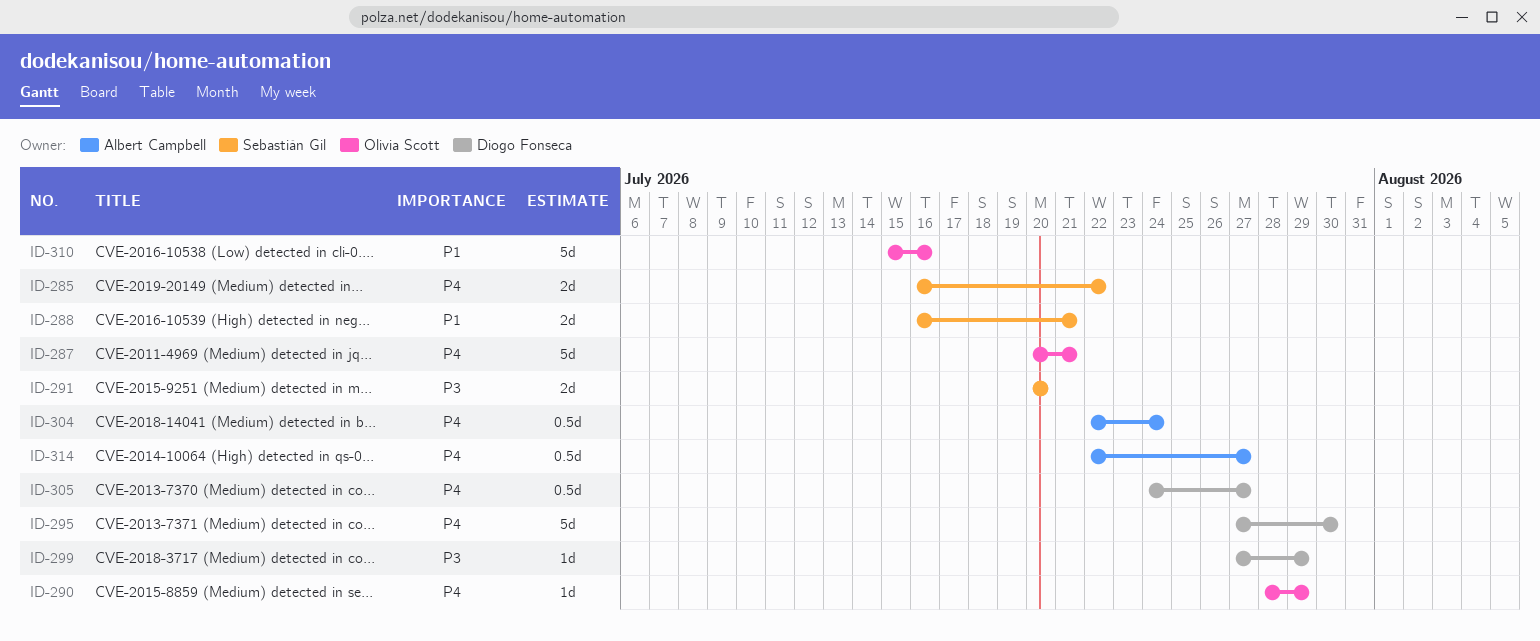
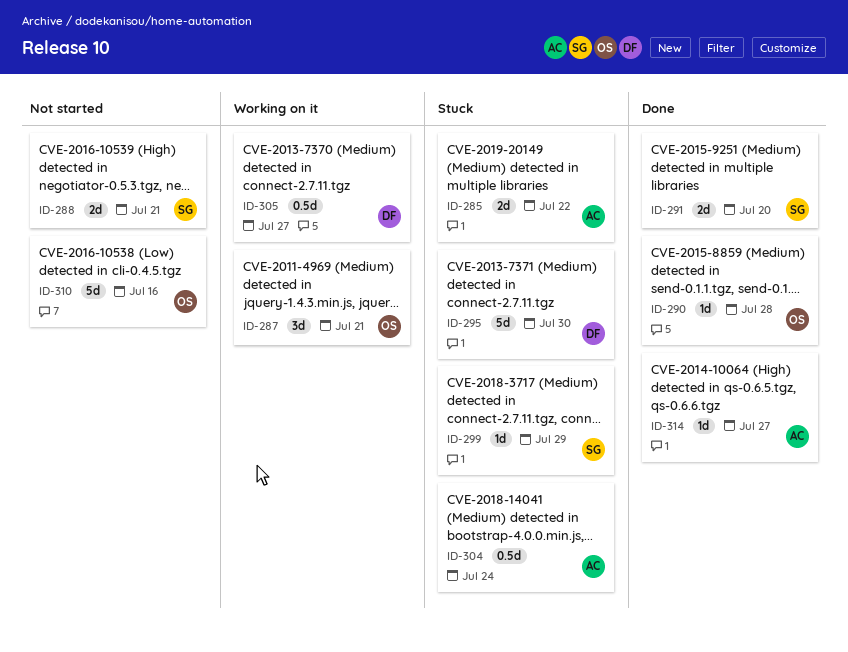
ID-285, owner: Sebastián Gil -> Albert Campbell
ID-287, estimate: 5d -> 3d
ID-290, due: Jul 29 -> Jul 28
ID-299, owner: Diogo Fonseca -> Sebastián Gil
ID-314, estimate: 0.5d -> 1d

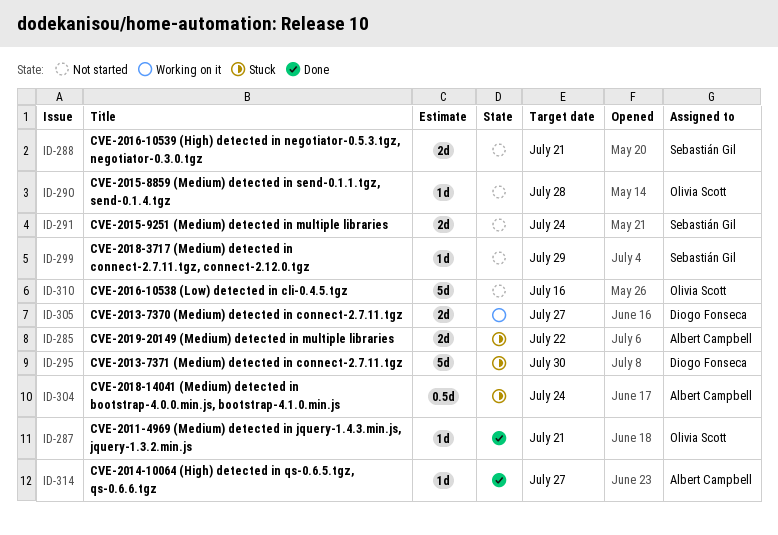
ID-287, status: Working on it -> Done
ID-287, estimate: 3d -> 1d
ID-290, status: Done -> Not started
ID-291, status: Done -> Not started
ID-291, due: Jul 20 -> Jul 24
ID-299, status: Stuck -> Not started
ID-305, estimate: 0.5d -> 2d

